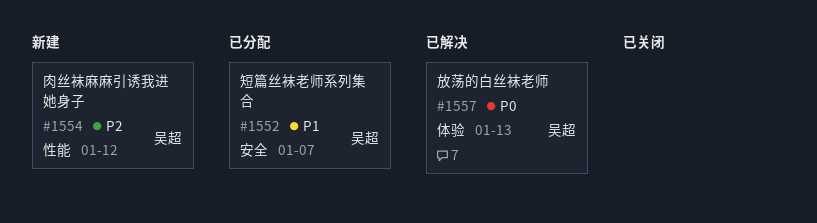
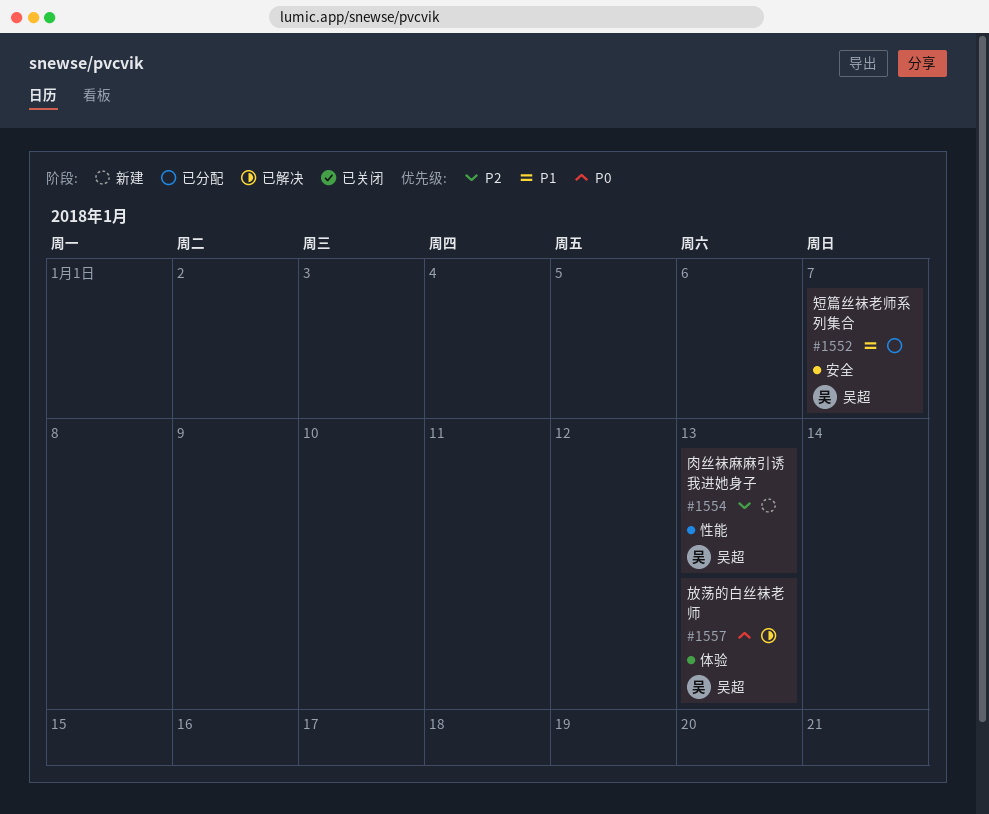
#1554, due: Jan 12 -> Jan 13

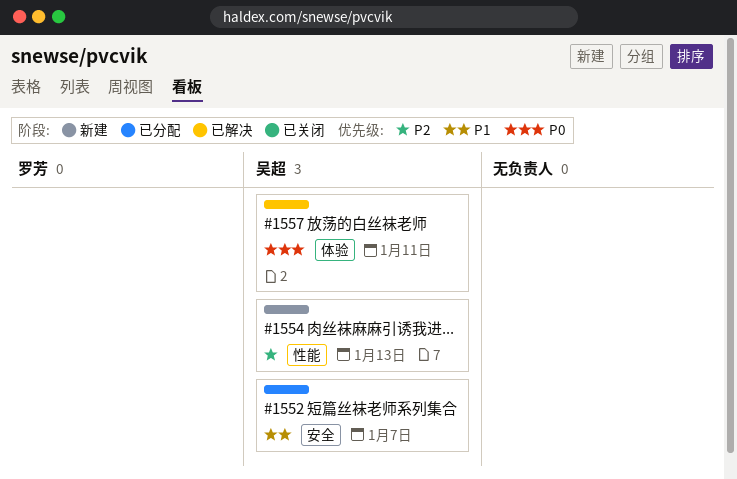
#1557, due: Jan 13 -> Jan 11

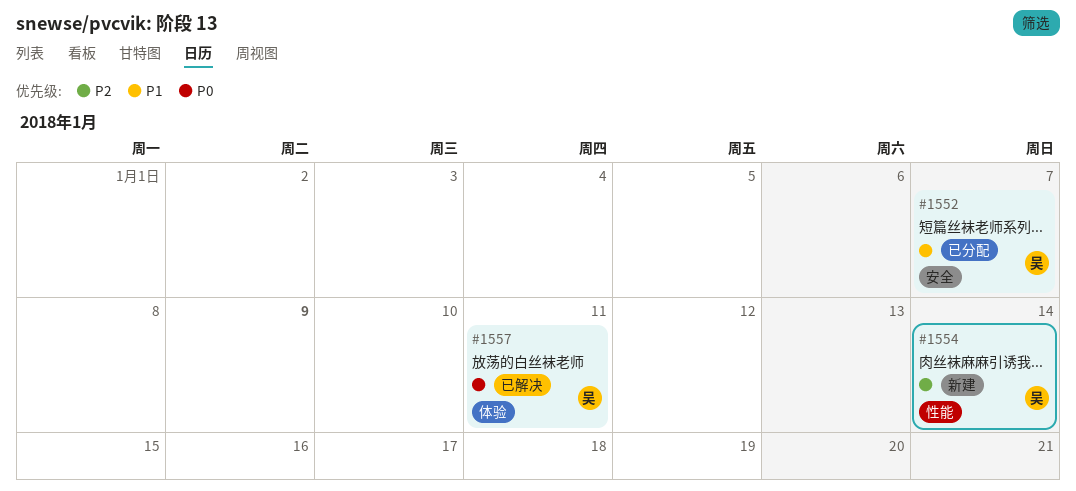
#1554, due: Jan 13 -> Jan 14

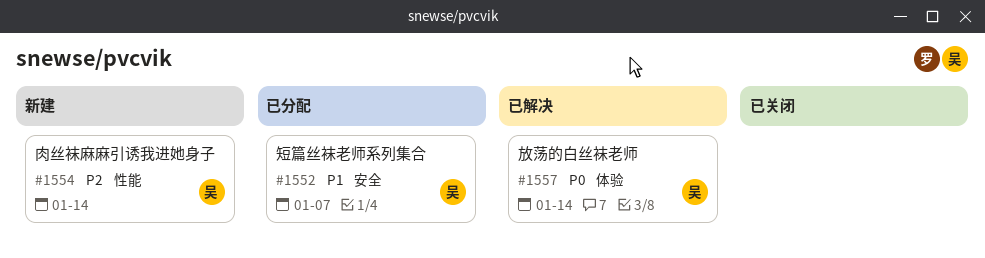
#1557, due: Jan 11 -> Jan 14

